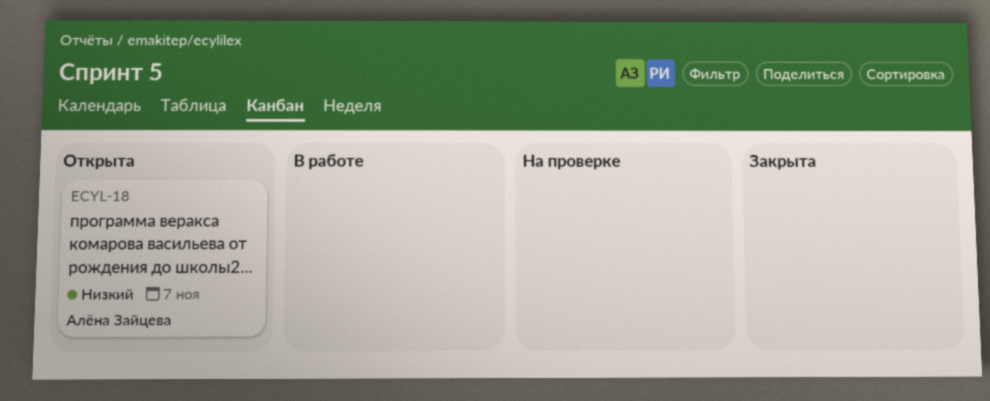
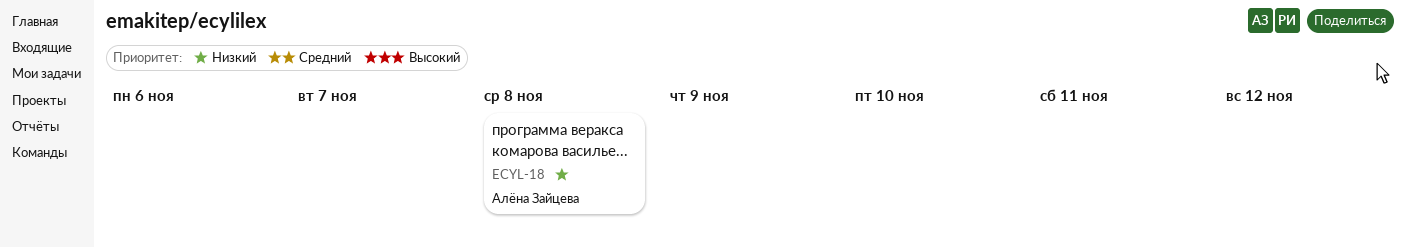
ECYL-18, due: Nov 7 -> Nov 8

